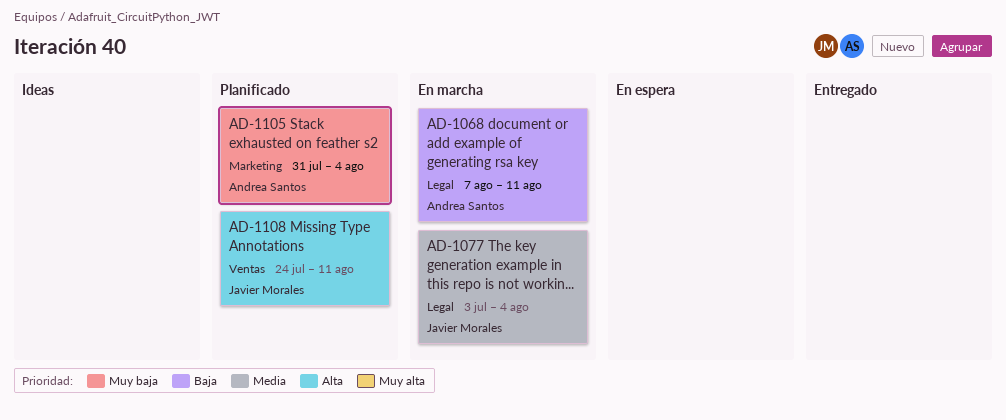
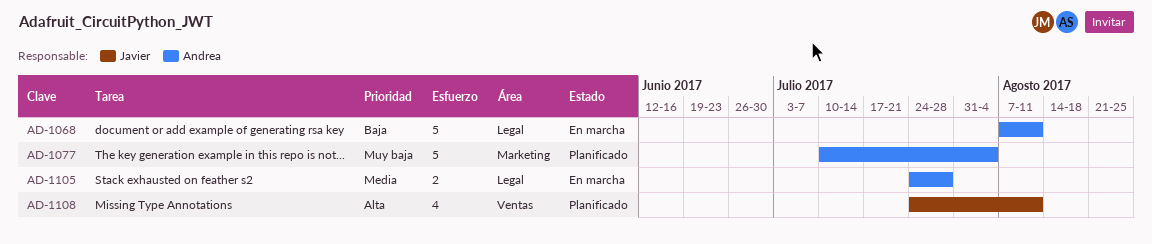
AD-1077, status: En marcha -> Planificado
AD-1077, owner: Javier Morales -> Andrea Santos
AD-1077, priority: Media -> Muy baja
AD-1077, label: Legal -> Marketing
AD-1077, start: Jul 3 -> Jul 10
AD-1105, status: Planificado -> En marcha
AD-1105, priority: Muy baja -> Media
AD-1105, label: Marketing -> Legal
AD-1105, start: Jul 31 -> Jul 24
AD-1105, due: Aug 4 -> Jul 28

